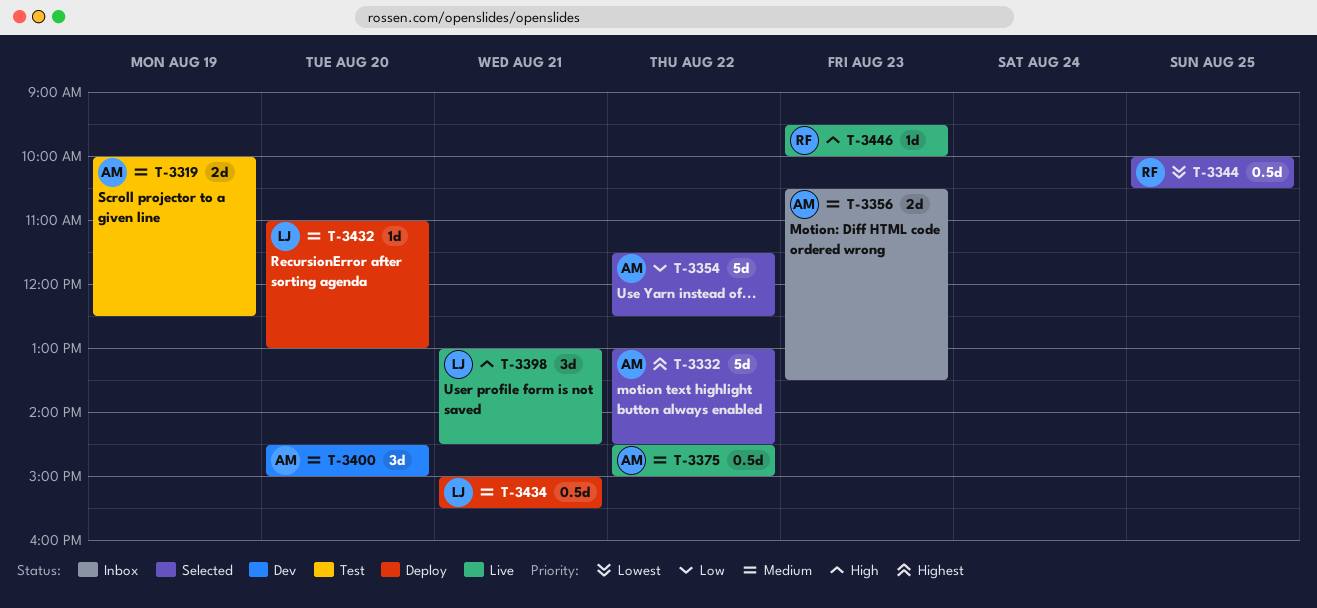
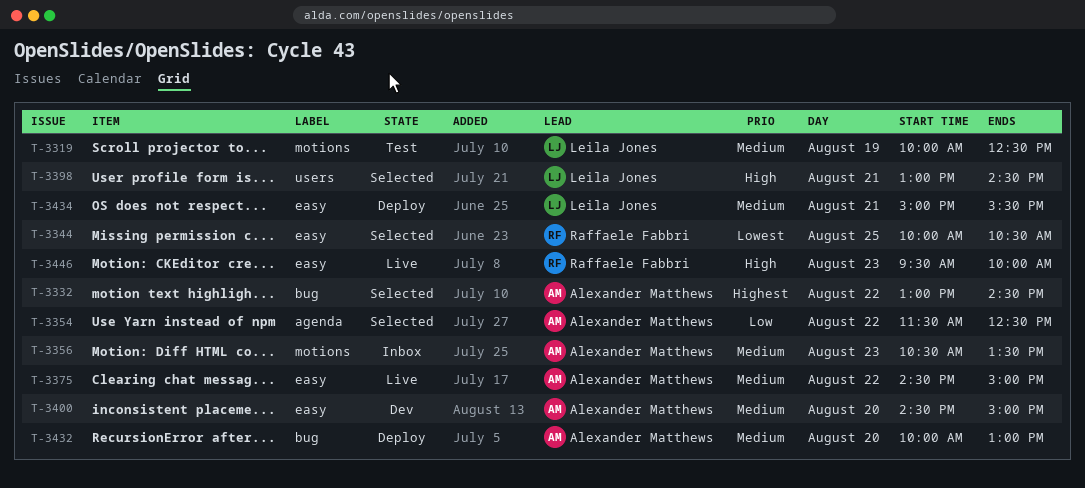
T-3319, owner: Alexander Matthews -> Leila Jones
T-3398, status: Live -> Selected
T-3432, owner: Leila Jones -> Alexander Matthews
T-3432, begins: 11:00 -> 10:00

